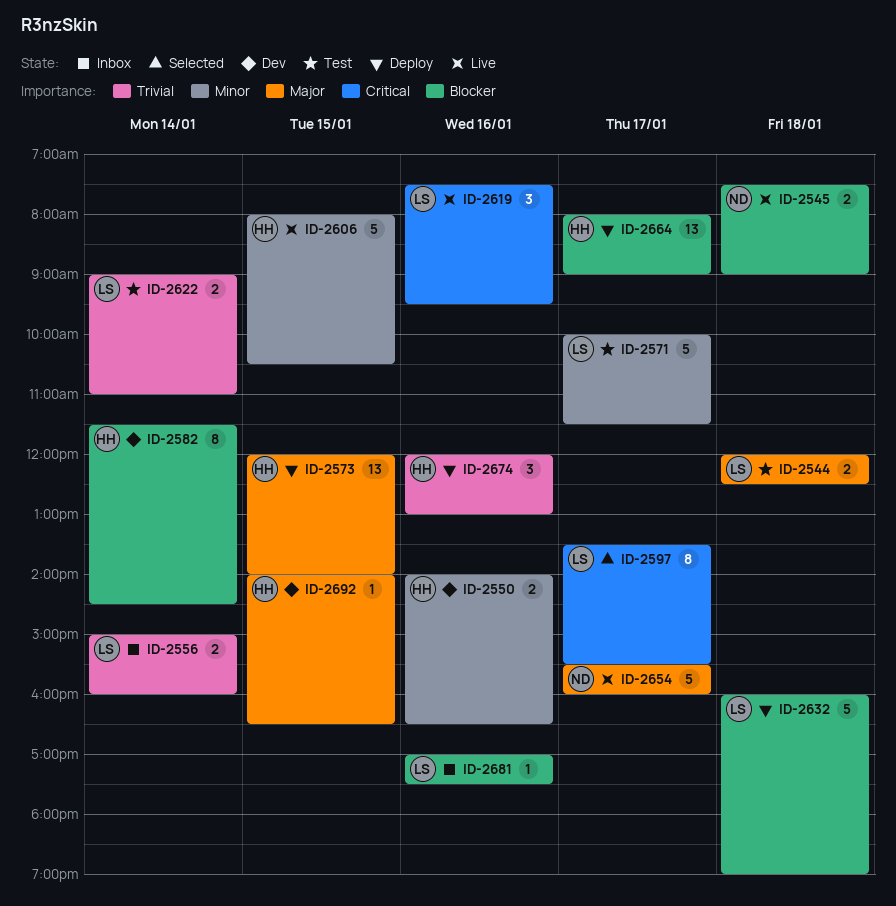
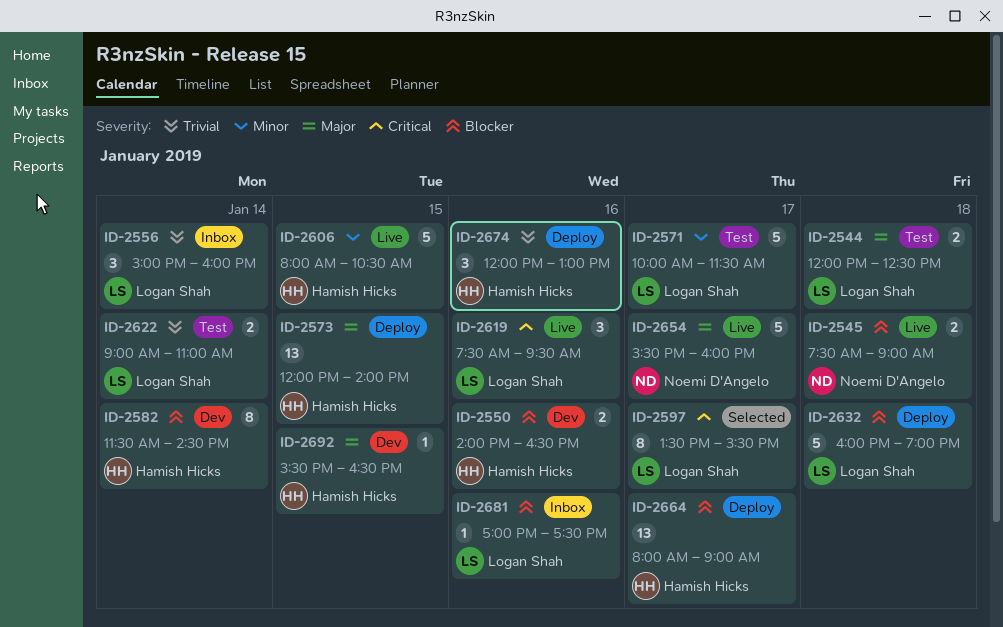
ID-2550, priority: Minor -> Blocker
ID-2556, estimate: 2 -> 3
ID-2692, begins: 14:00 -> 15:30

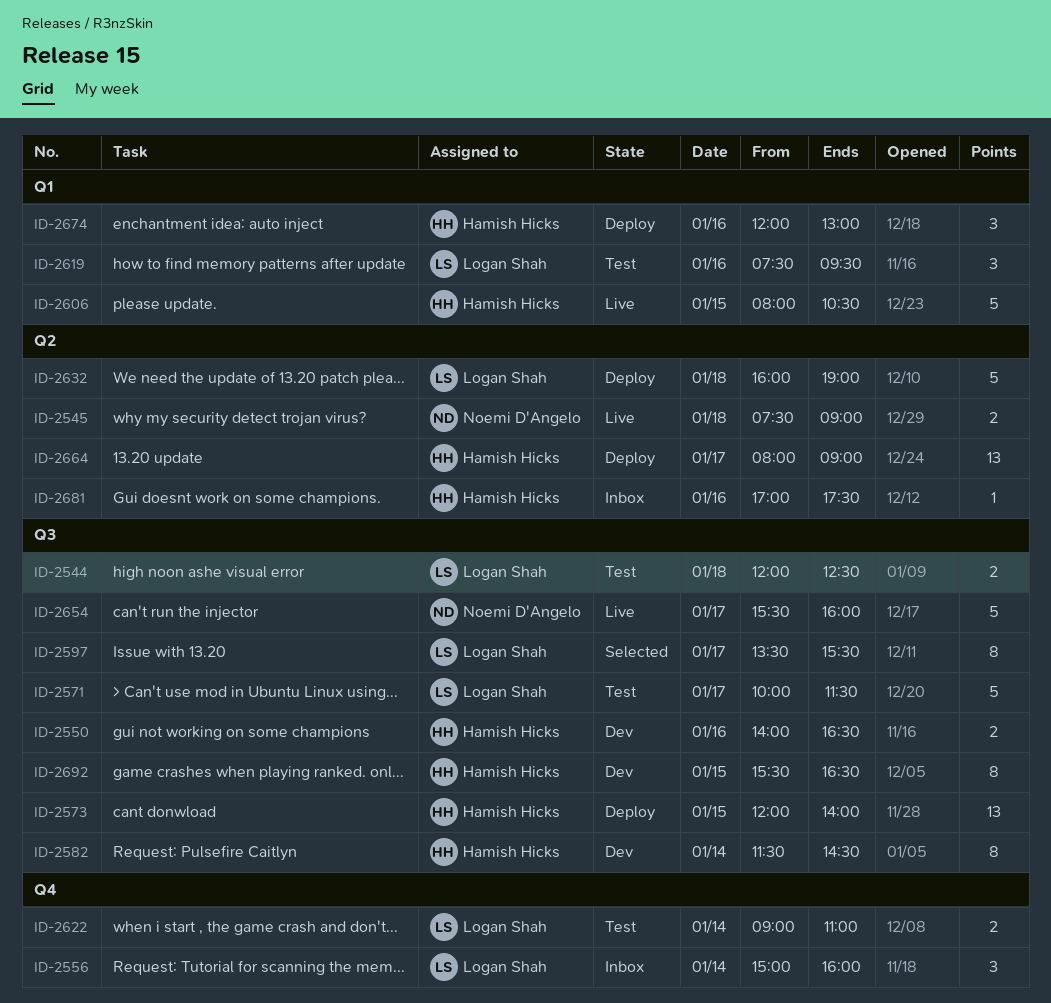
ID-2619, status: Live -> Test
ID-2681, owner: Logan Shah -> Hamish Hicks
ID-2692, estimate: 1 -> 8

